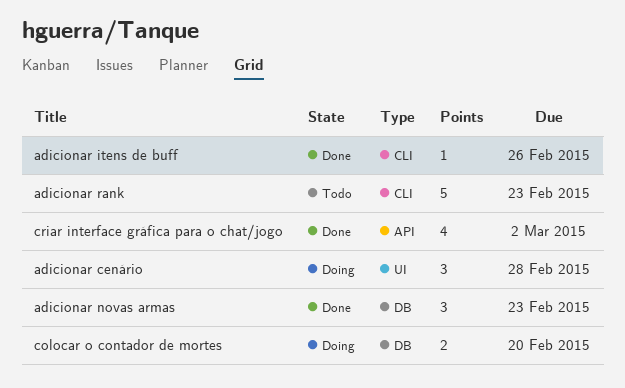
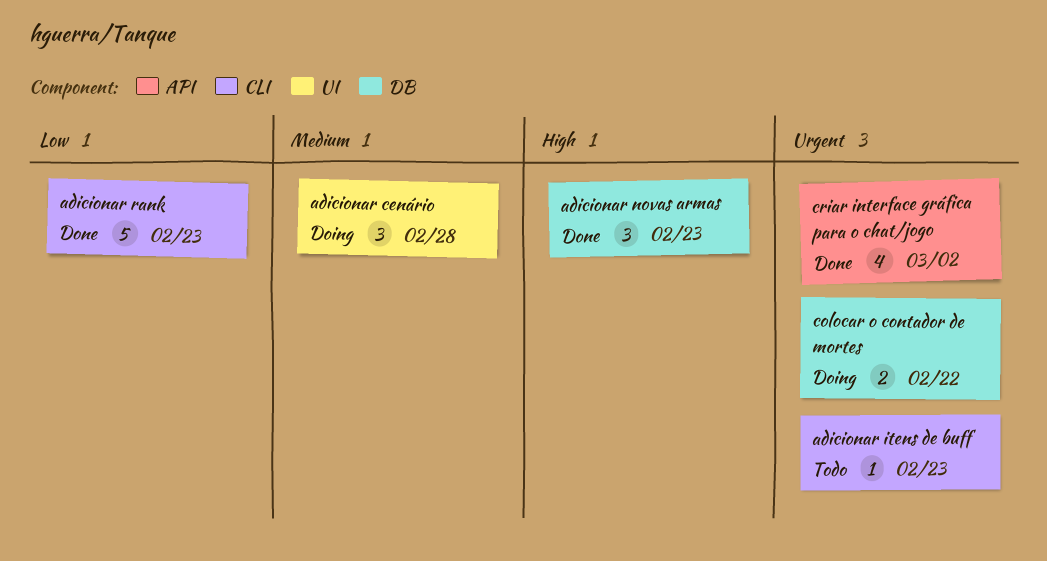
adicionar itens de buff, status: Done -> Todo
adicionar itens de buff, due: Feb 26 -> Feb 23
adicionar rank, status: Todo -> Done
colocar o contador de mortes, due: Feb 20 -> Feb 22

